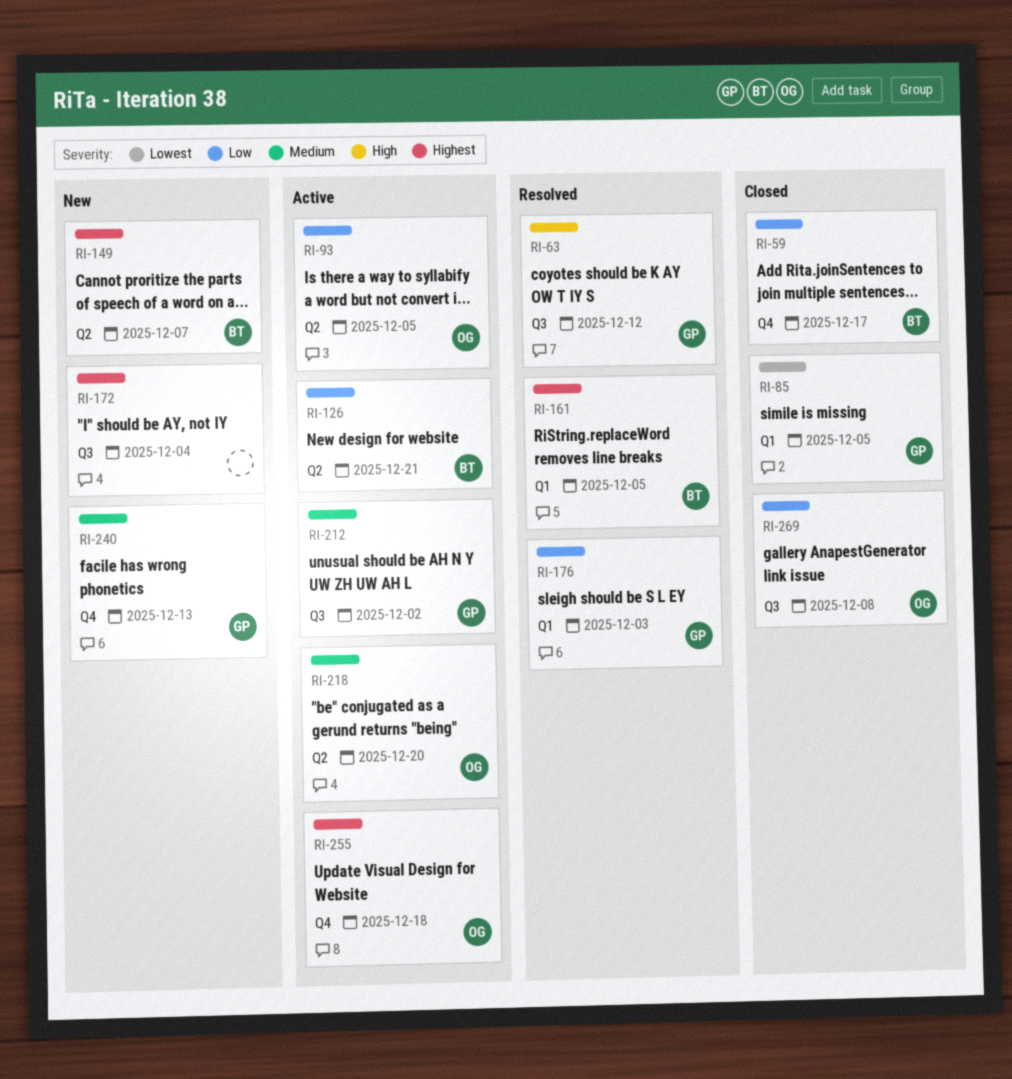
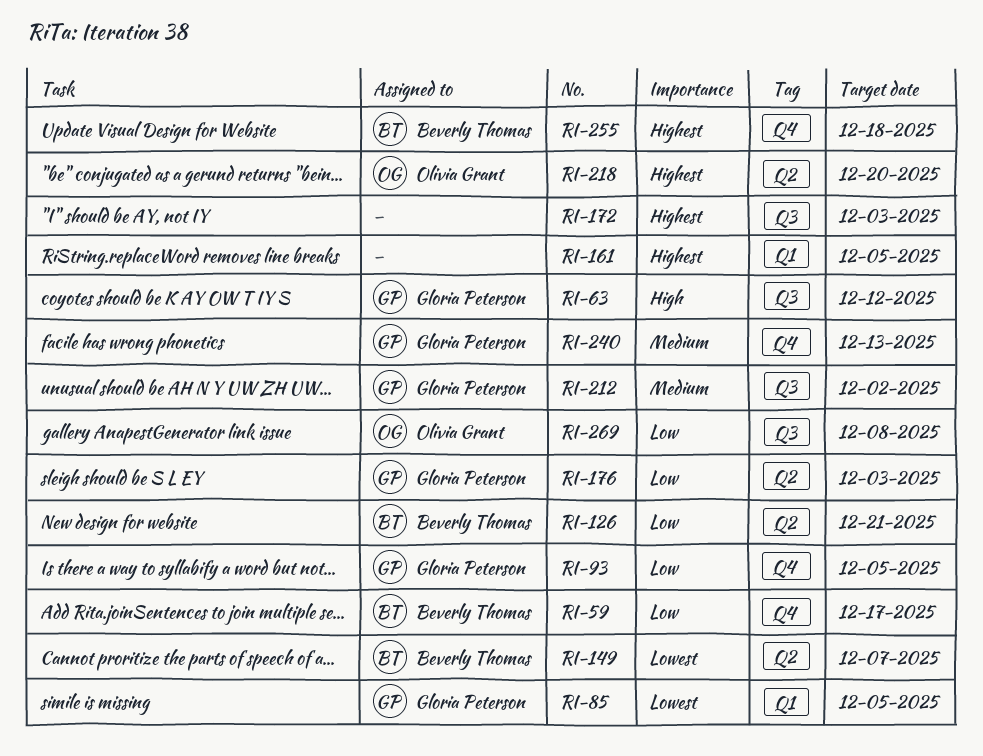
RI-93, owner: Olivia Grant -> Gloria Peterson
RI-93, label: Q2 -> Q4
RI-149, priority: Highest -> Lowest
RI-161, owner: Beverly Thomas -> none
RI-172, due: Dec 4 -> Dec 3
RI-176, label: Q1 -> Q2
RI-218, priority: Medium -> Highest
RI-255, owner: Olivia Grant -> Beverly Thomas

